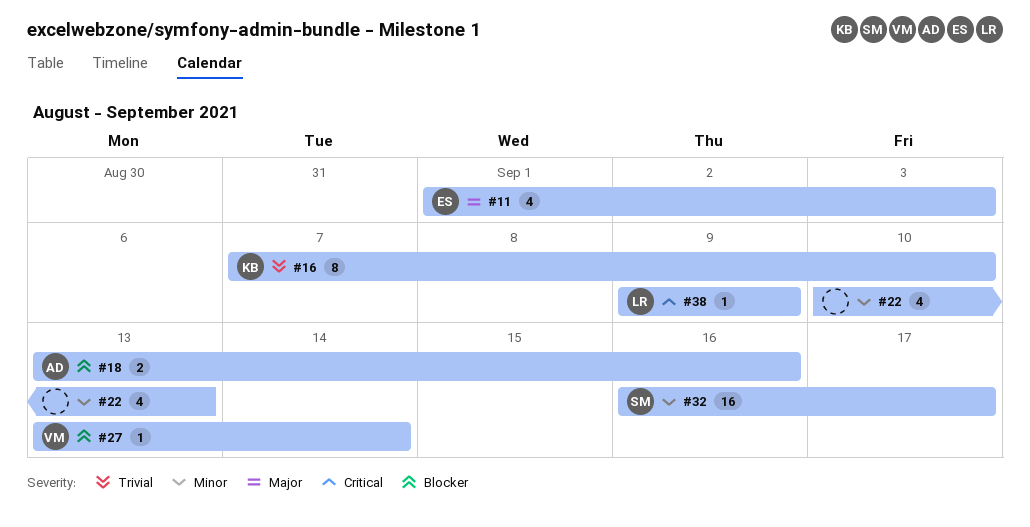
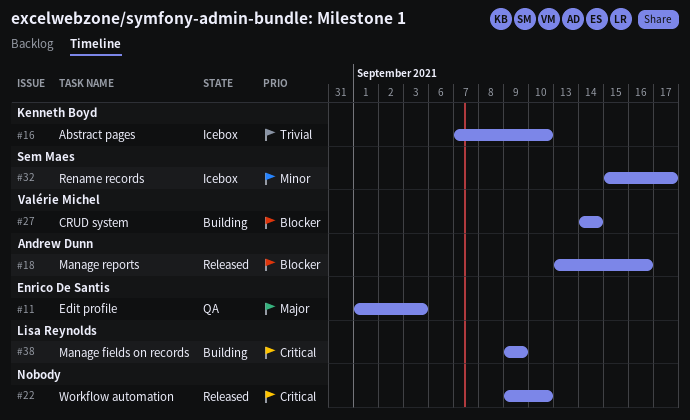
#22, priority: Minor -> Critical
#22, start: Sep 10 -> Sep 9
#22, due: Sep 13 -> Sep 10
#27, start: Sep 13 -> Sep 14
#32, start: Sep 16 -> Sep 15

